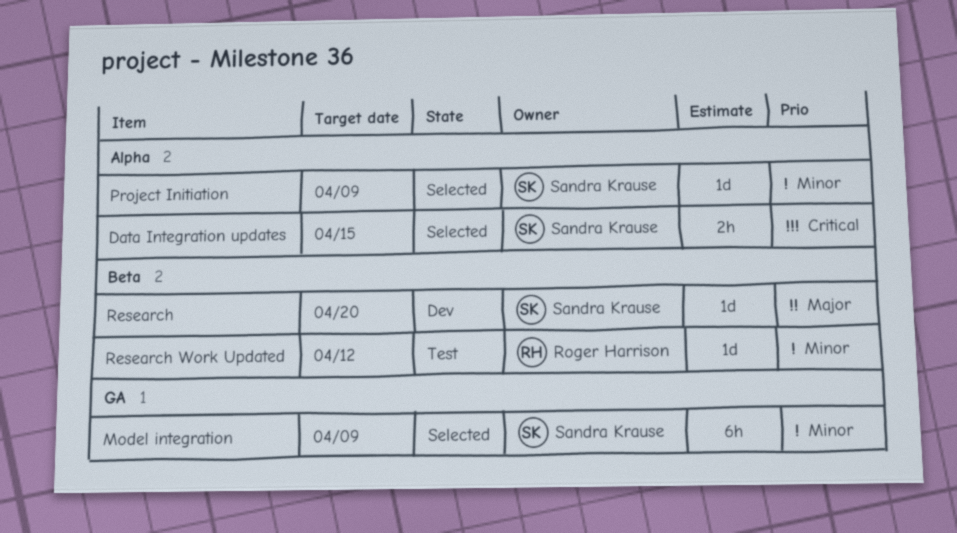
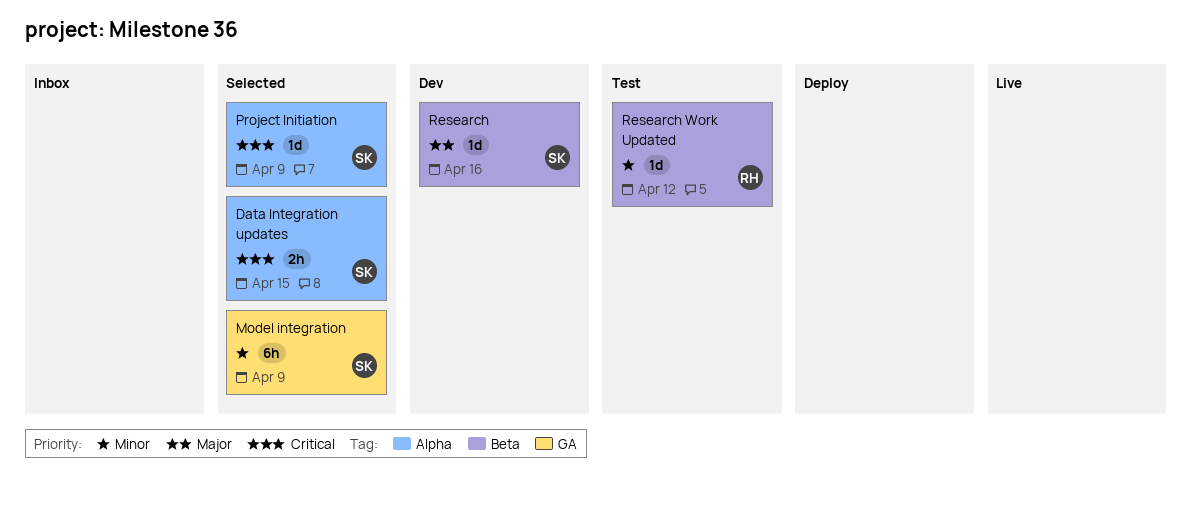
Project Initiation, priority: Minor -> Critical
Research, due: Apr 20 -> Apr 16

